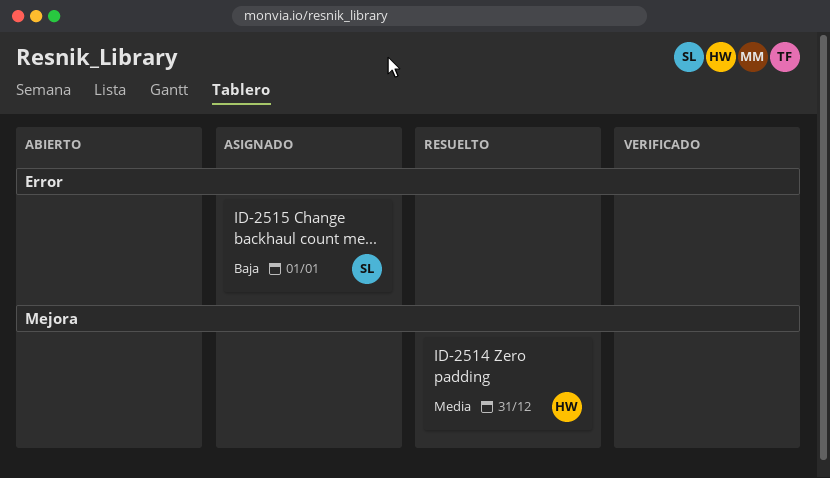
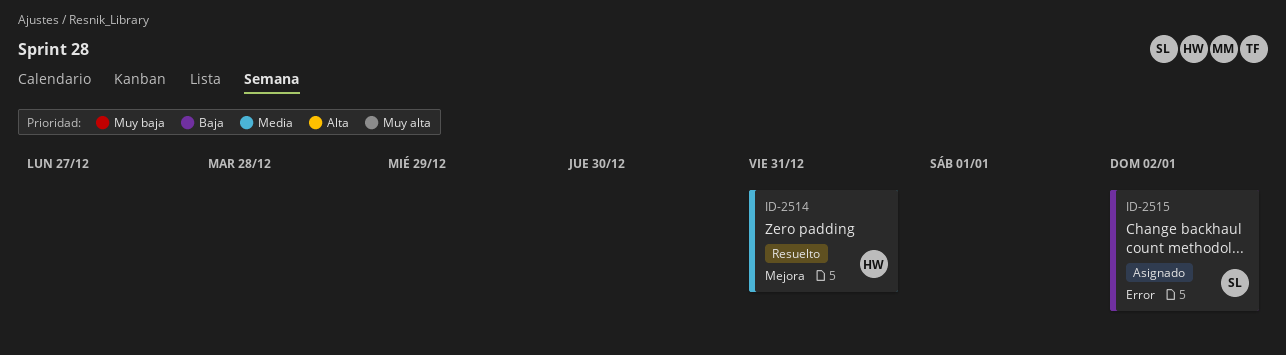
ID-2515, due: Jan 1 -> Jan 2

